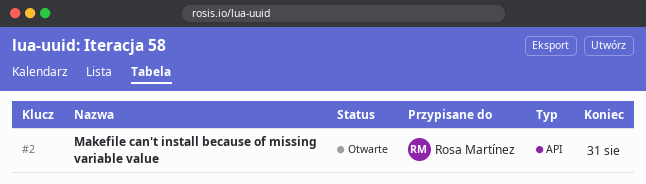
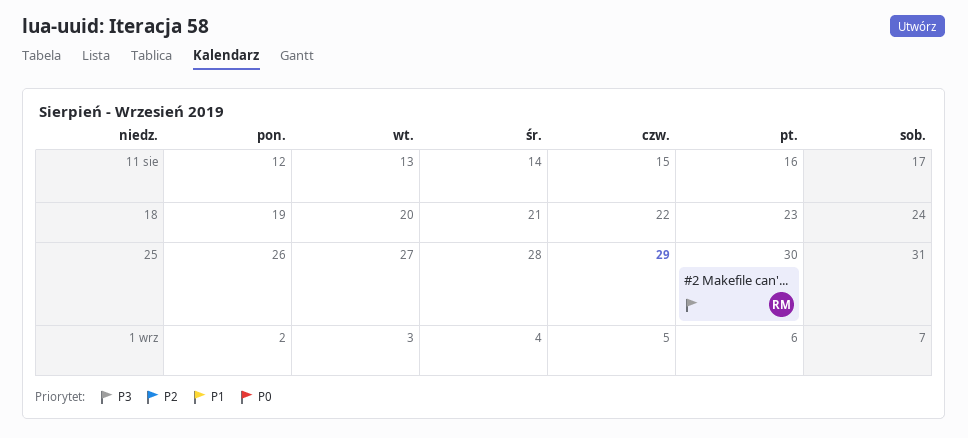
#2, due: Aug 31 -> Aug 30

